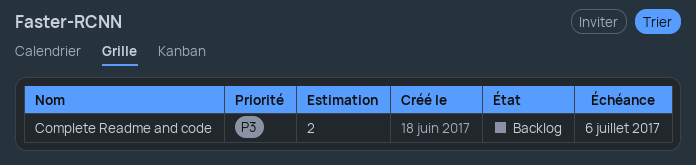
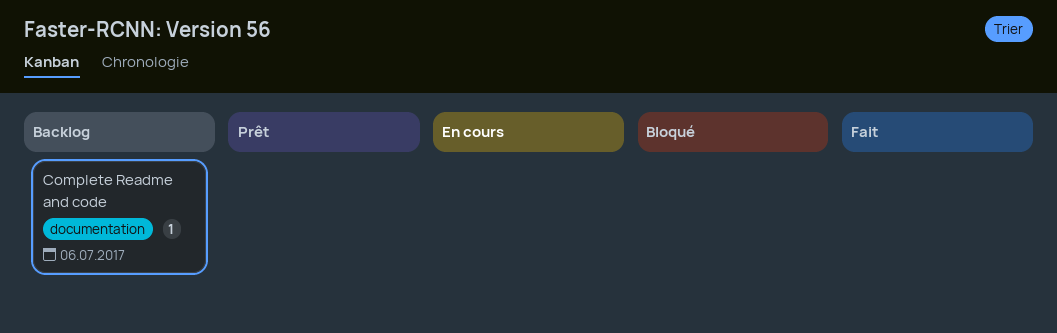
Complete Readme and code, estimate: 2 -> 1

